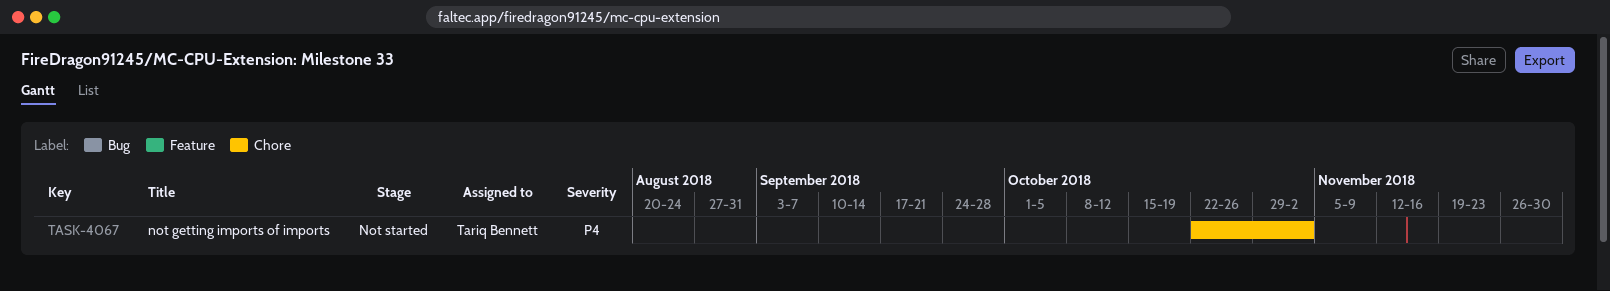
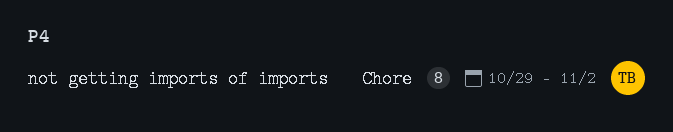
not getting imports of imports, start: Oct 22 -> Oct 29

